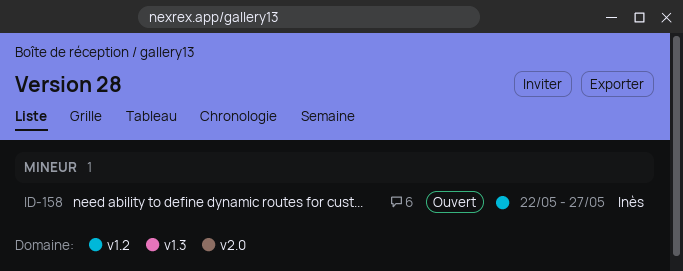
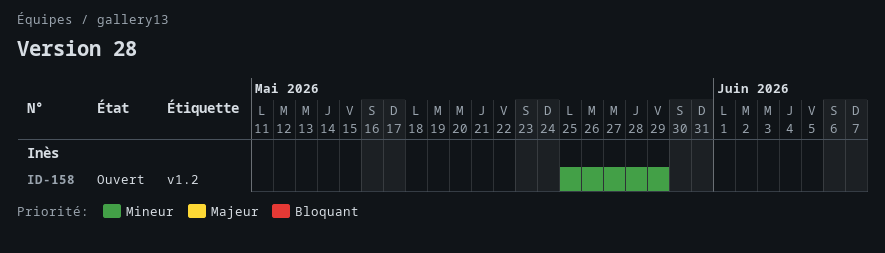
ID-158, start: May 22 -> May 25
ID-158, due: May 27 -> May 29

